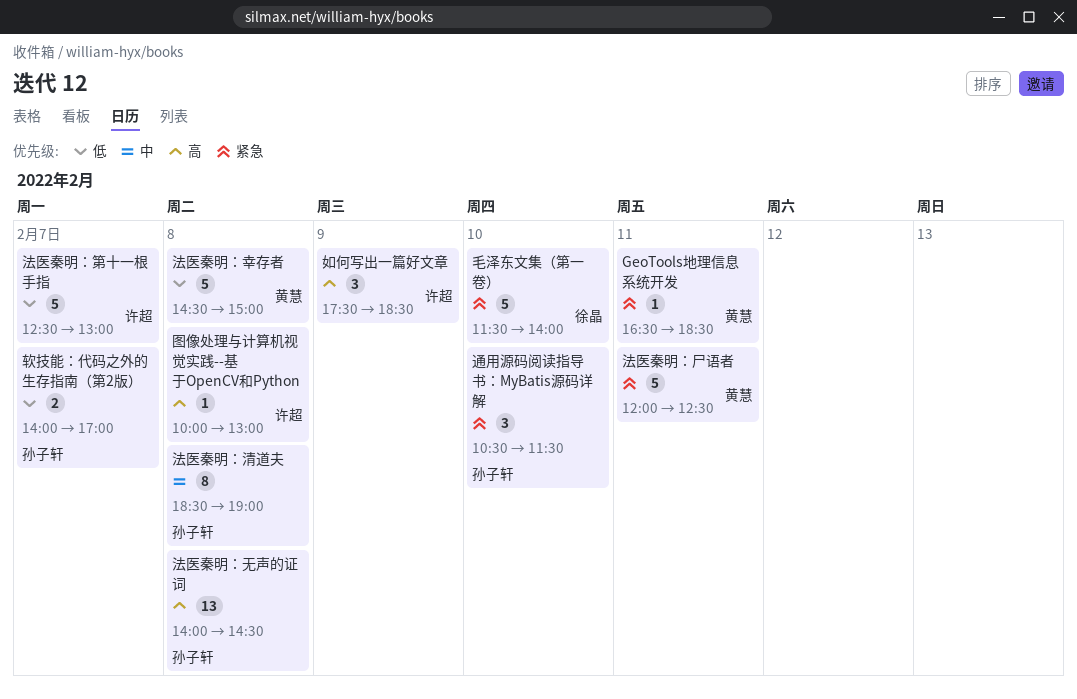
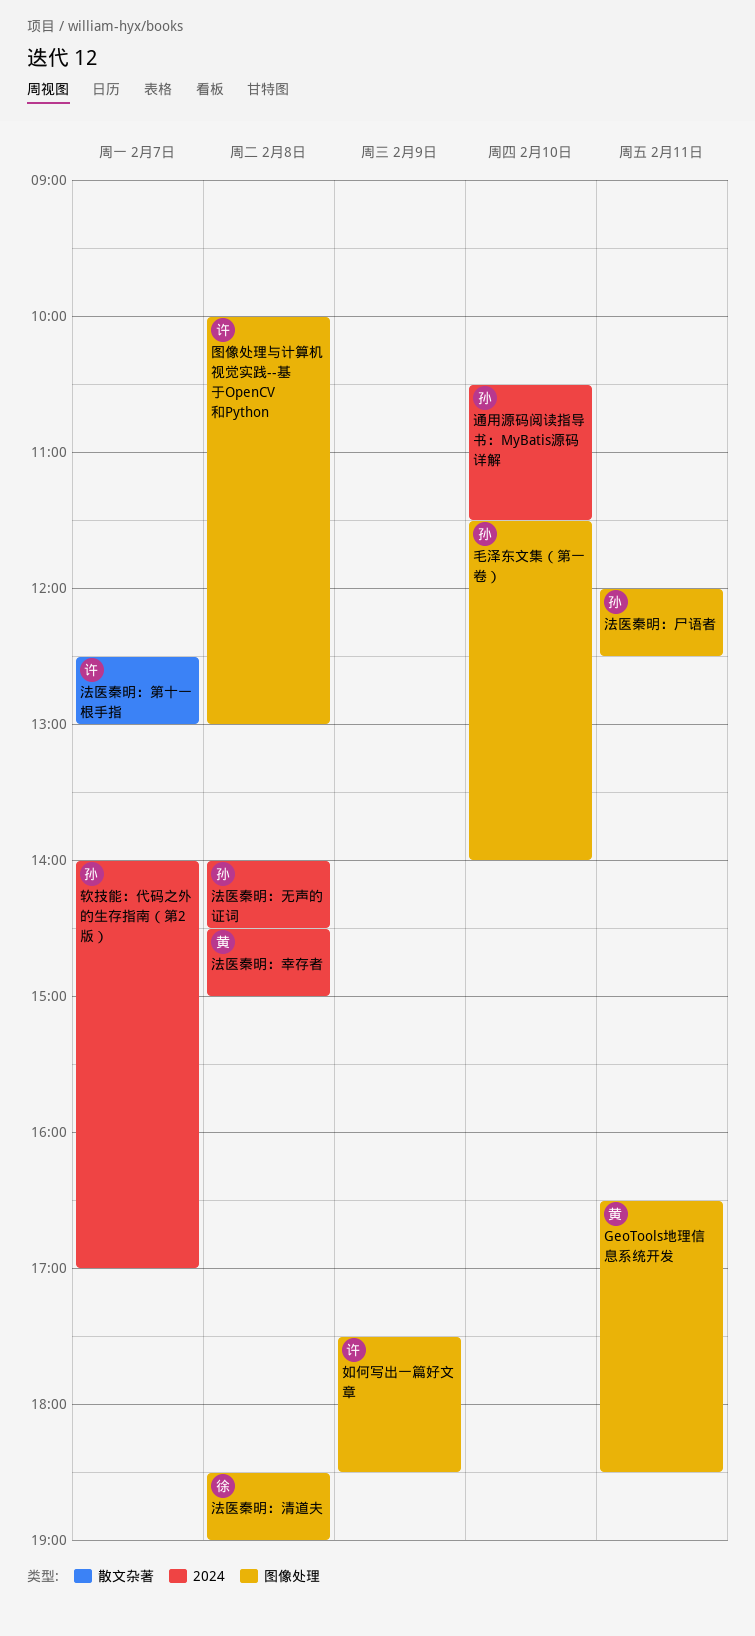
毛泽东文集（第一卷）, owner: 徐晶 -> 孙子轩
法医秦明：尸语者, owner: 黄慧 -> 孙子轩
法医秦明：清道夫, owner: 孙子轩 -> 徐晶

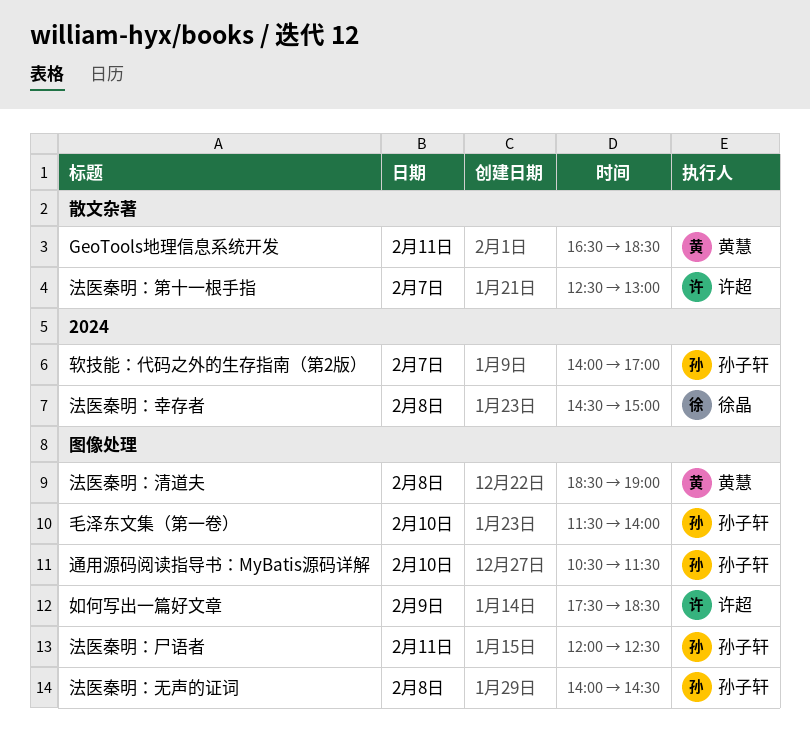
GeoTools地理信息系统开发, label: 图像处理 -> 散文杂著
图像处理与计算机视觉实践--基于OpenCV和Python: present -> none
法医秦明：幸存者, owner: 黄慧 -> 徐晶
法医秦明：无声的证词, label: 2024 -> 图像处理
法医秦明：清道夫, owner: 徐晶 -> 黄慧
通用源码阅读指导书：MyBatis源码详解, label: 2024 -> 图像处理

